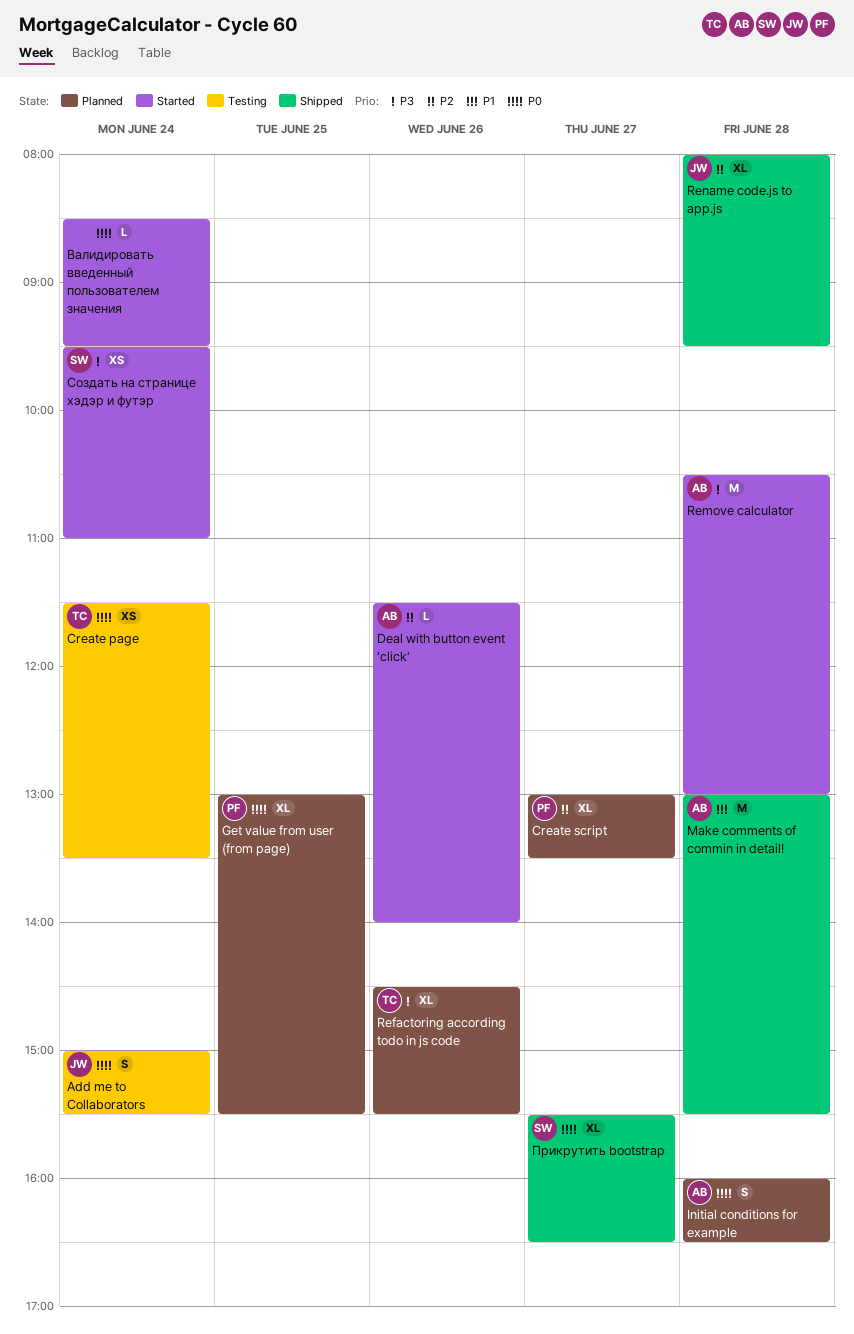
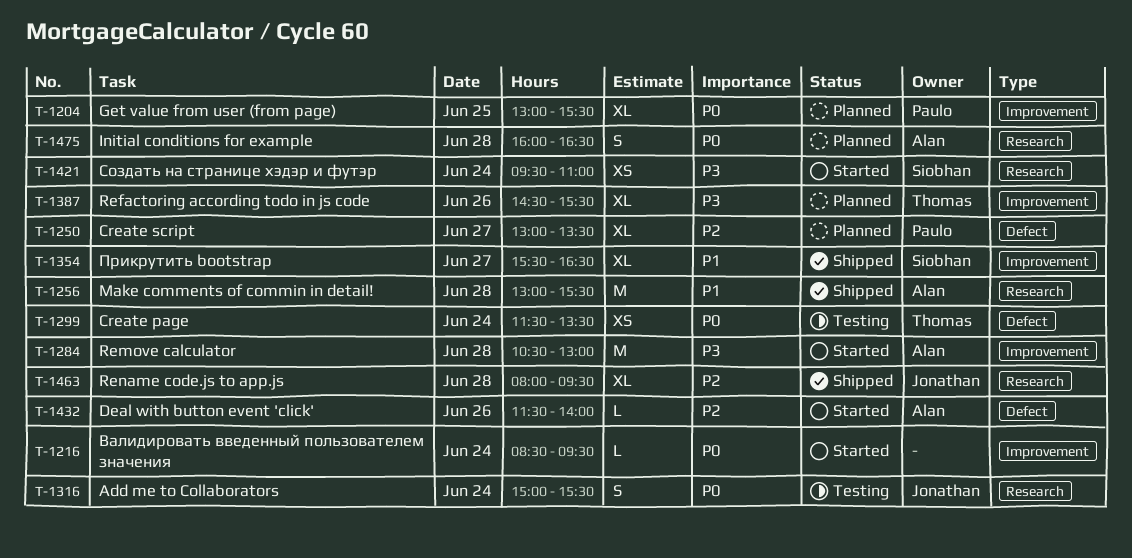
Прикрутить bootstrap, priority: P0 -> P1

